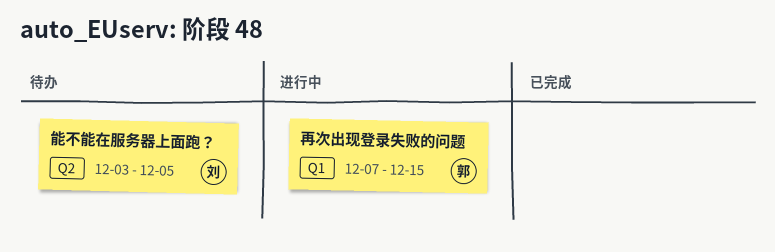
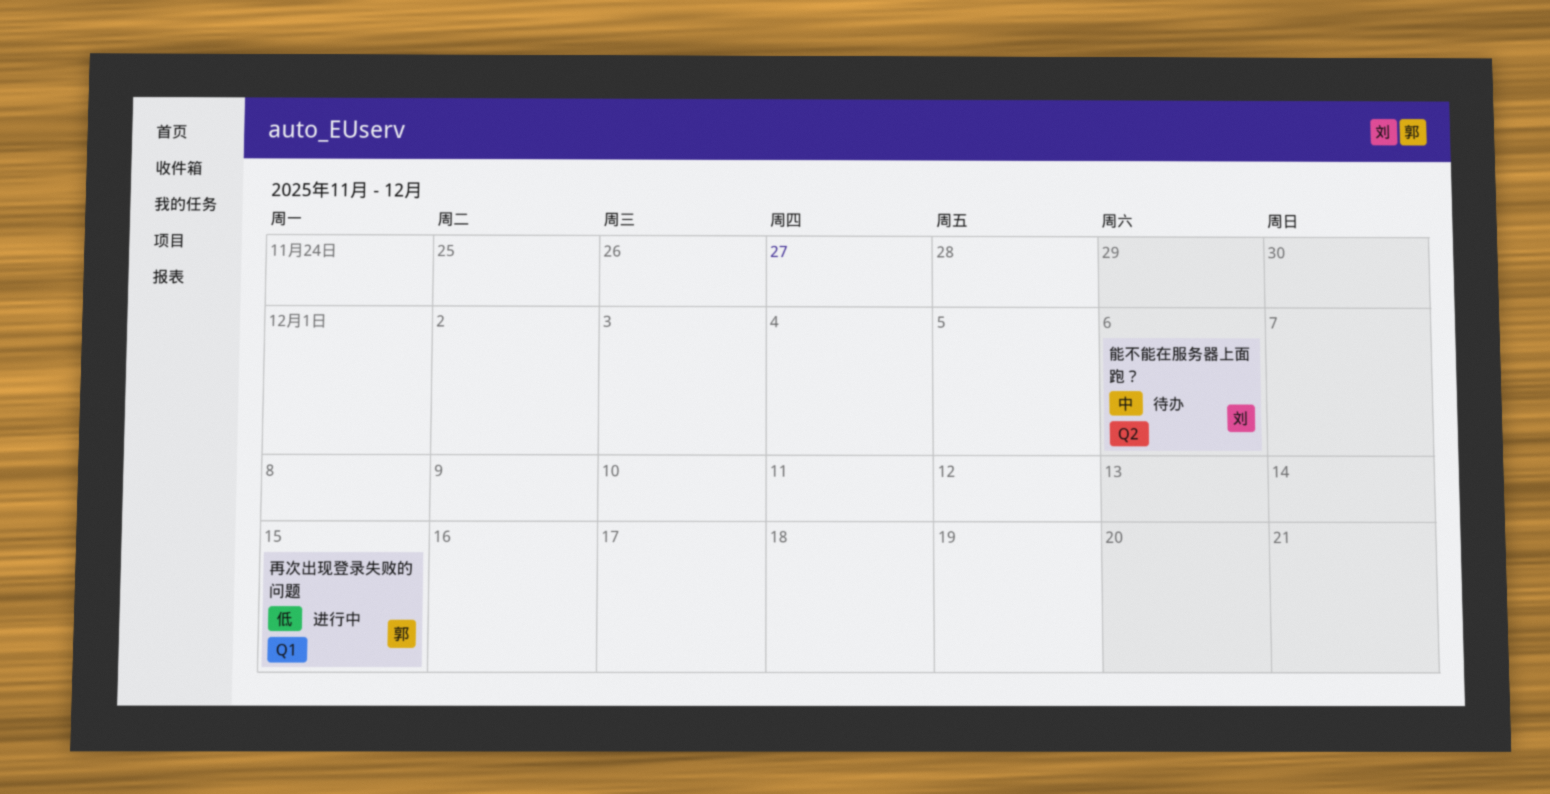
能不能在服务器上面跑？, due: Dec 5 -> Dec 6

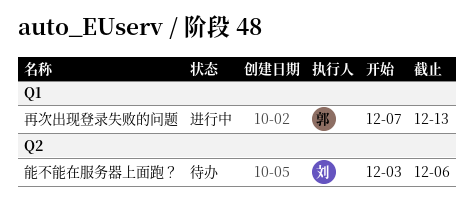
再次出现登录失败的问题, due: Dec 15 -> Dec 13

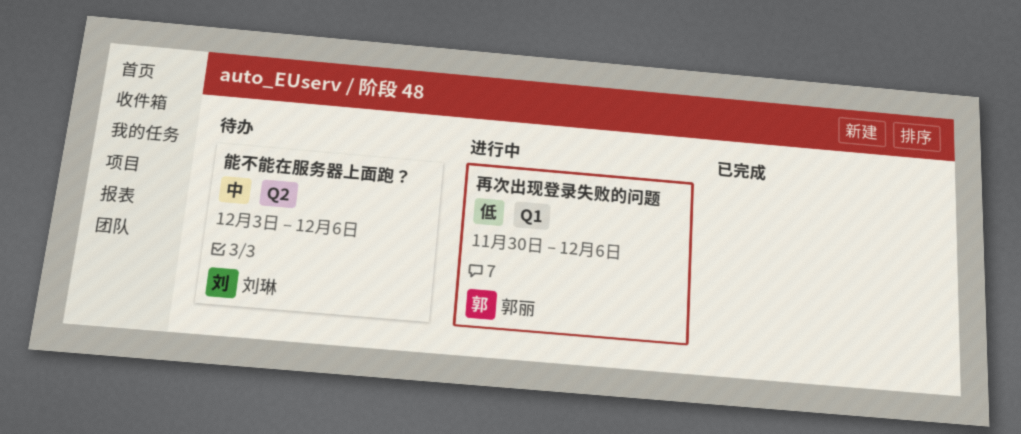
再次出现登录失败的问题, start: Dec 7 -> Nov 30
再次出现登录失败的问题, due: Dec 13 -> Dec 6

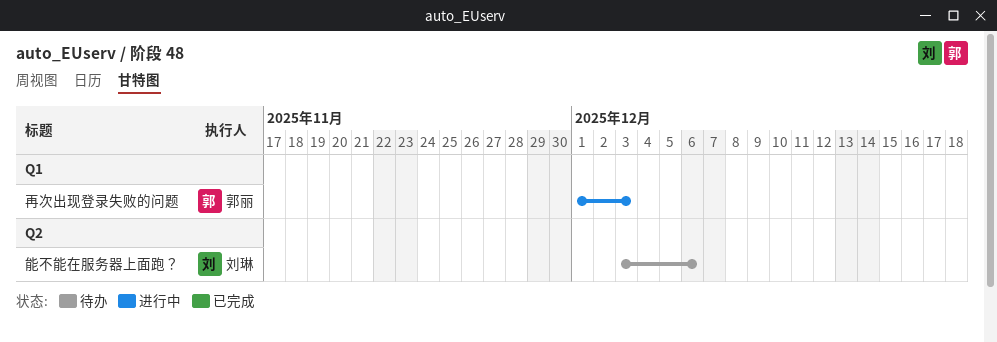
再次出现登录失败的问题, start: Nov 30 -> Dec 1
再次出现登录失败的问题, due: Dec 6 -> Dec 3

